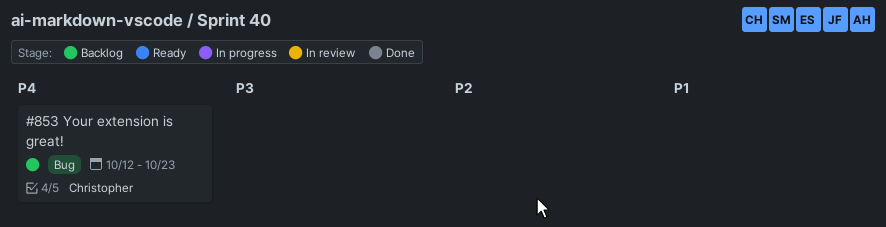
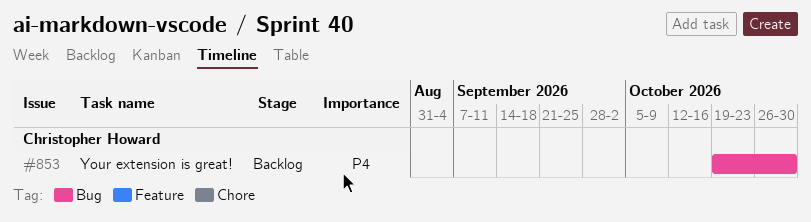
#853, start: Oct 12 -> Oct 19
#853, due: Oct 23 -> Oct 30

